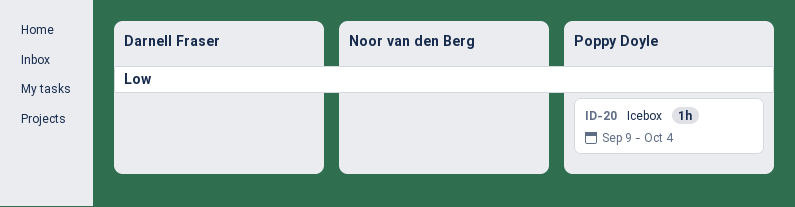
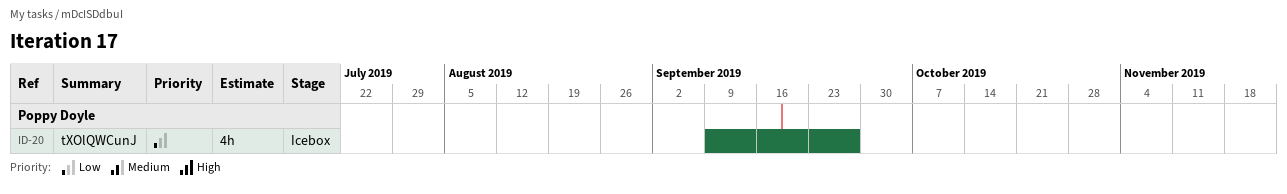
ID-20, estimate: 1h -> 4h
ID-20, due: Oct 4 -> Sep 27

